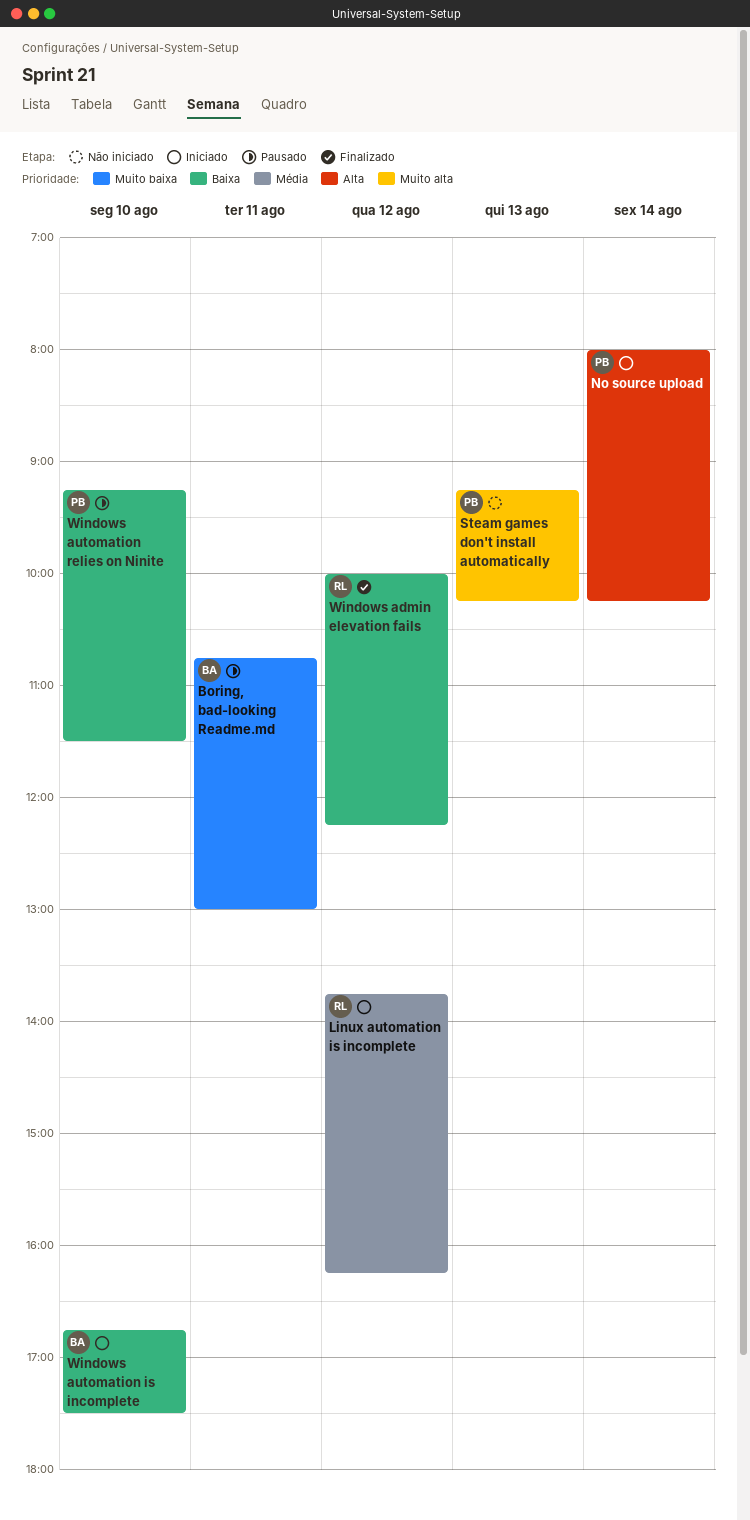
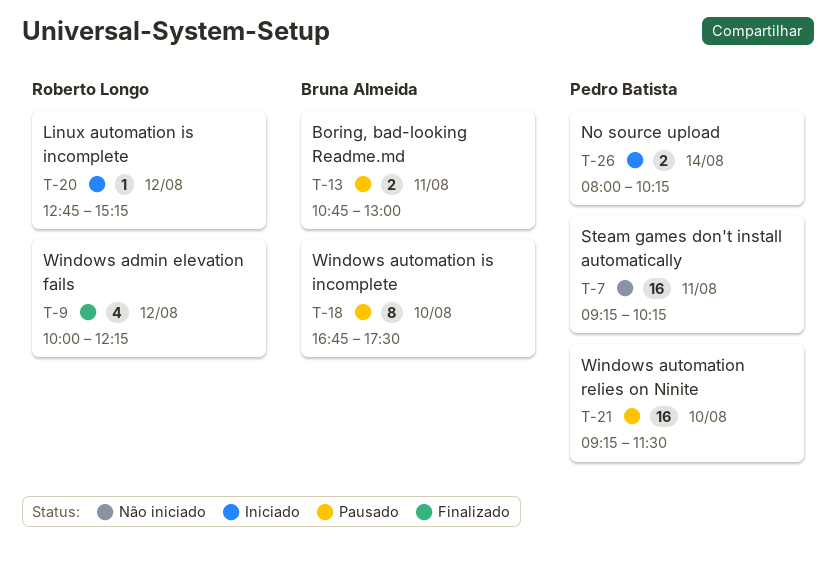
Linux automation is incomplete, begins: 13:45 -> 12:45
Linux automation is incomplete, ends: 16:15 -> 15:15
Steam games don't install automatically, day: Aug 13 -> Aug 11
Windows automation is incomplete, status: Iniciado -> Pausado

